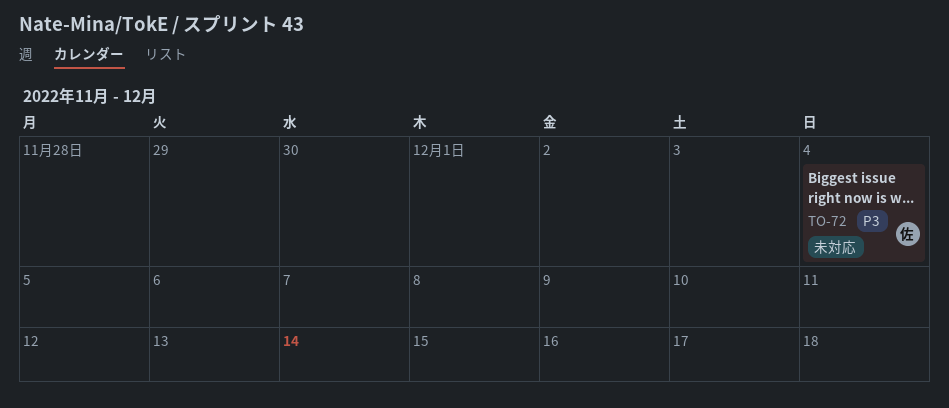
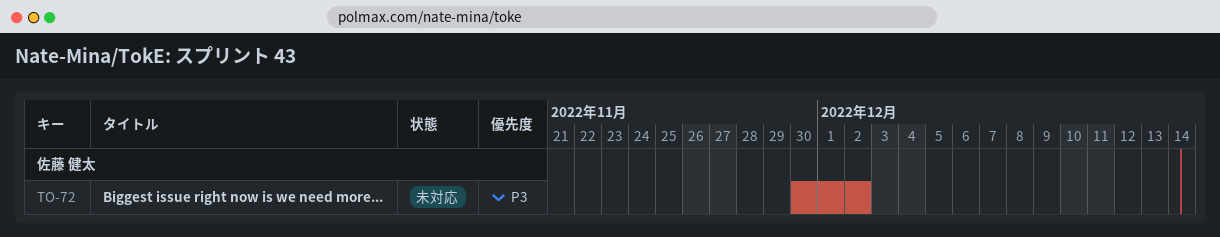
TO-72, due: Dec 4 -> Dec 2

